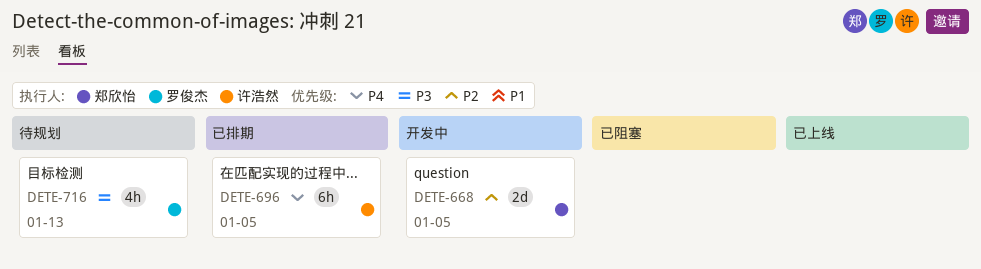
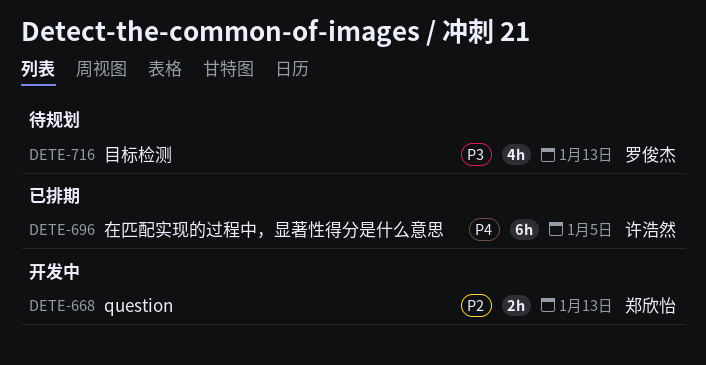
DETE-668, estimate: 2d -> 2h
DETE-668, due: Jan 5 -> Jan 13

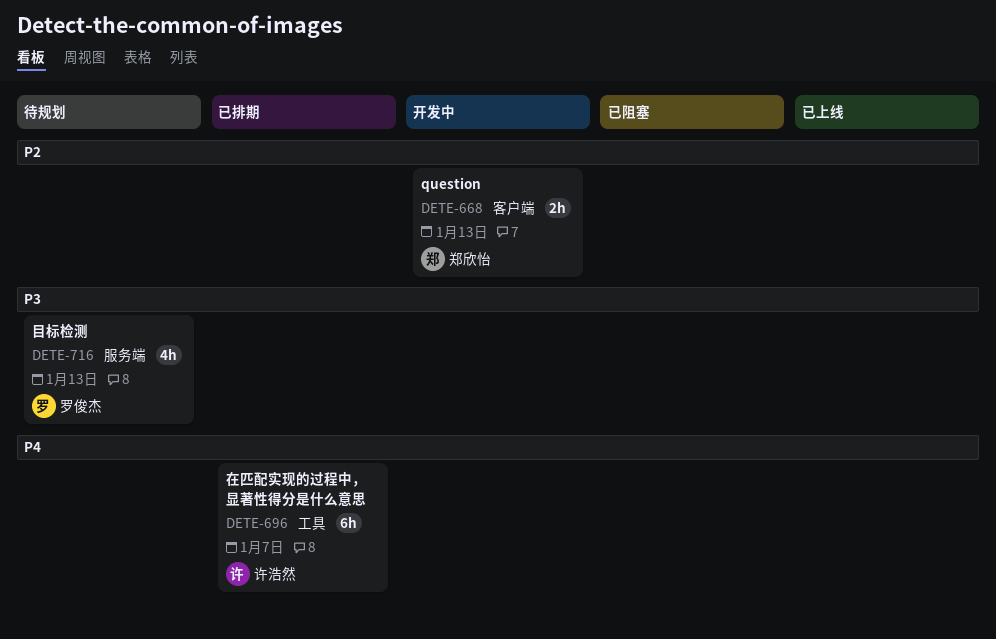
DETE-696, due: Jan 5 -> Jan 7

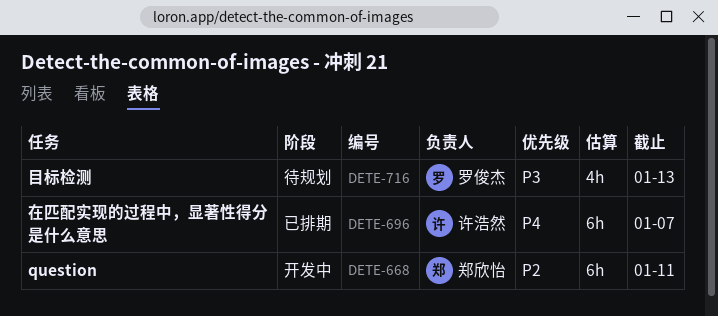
DETE-668, estimate: 2h -> 6h
DETE-668, due: Jan 13 -> Jan 11

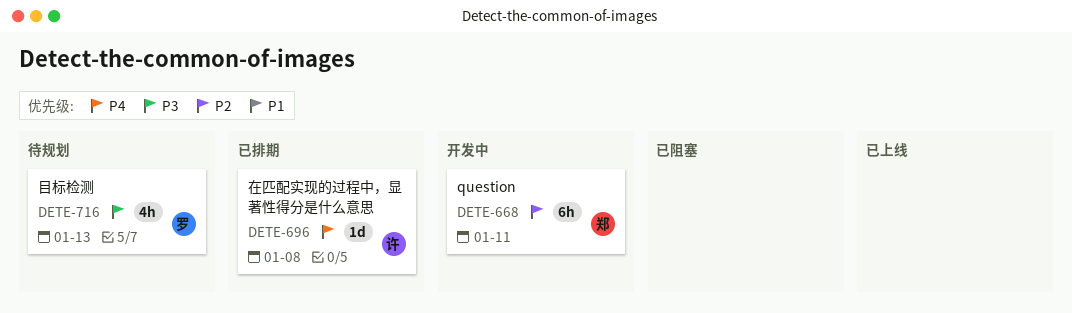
DETE-696, estimate: 6h -> 1d
DETE-696, due: Jan 7 -> Jan 8

